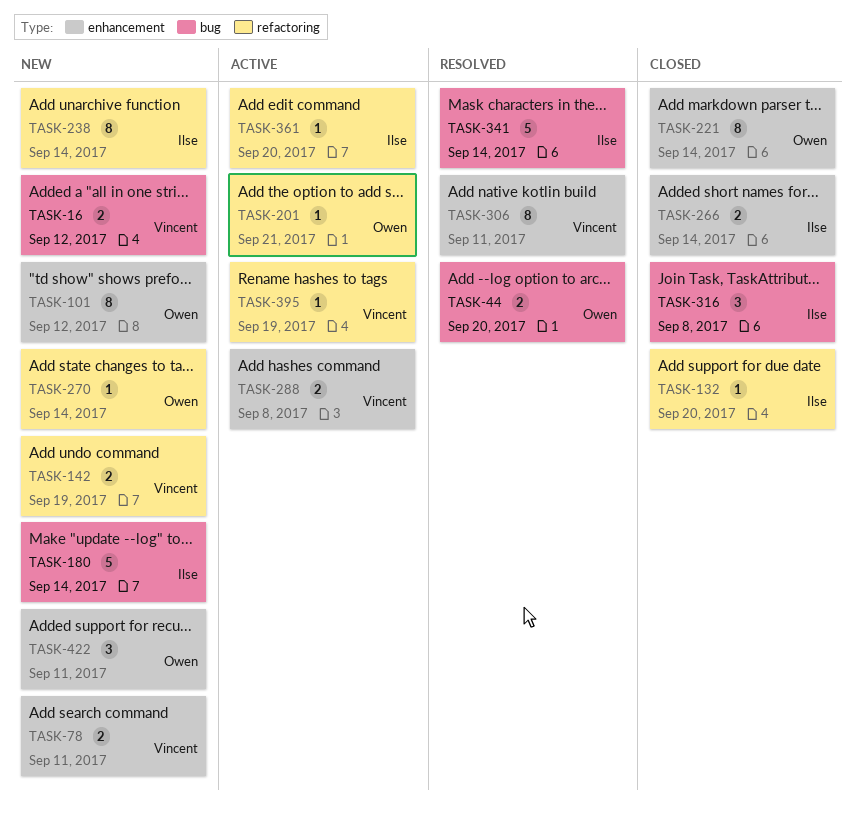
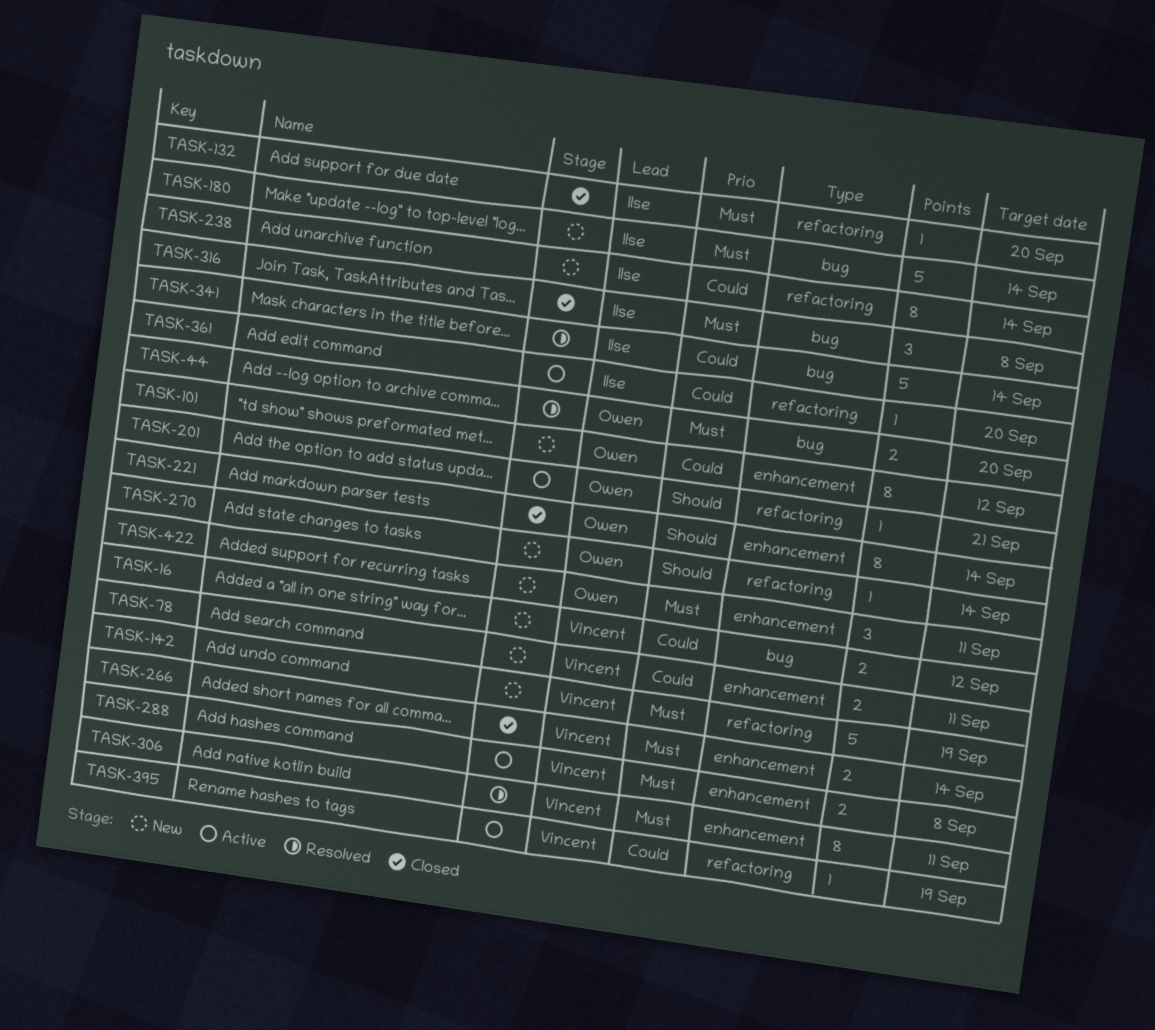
TASK-142, estimate: 2 -> 5
TASK-266, owner: Ilse -> Vincent

